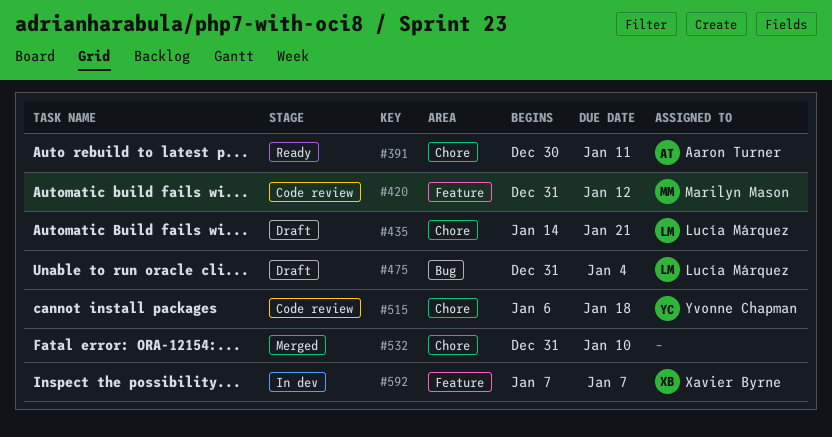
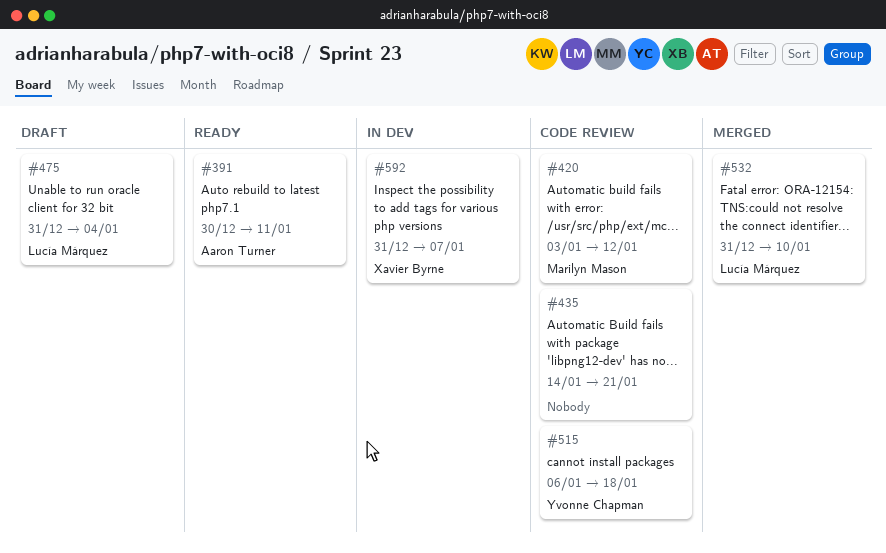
#420, start: Dec 31 -> Jan 3
#435, status: Draft -> Code review
#435, owner: Lucía Márquez -> none
#532, owner: none -> Lucía Márquez
#592, start: Jan 7 -> Dec 31

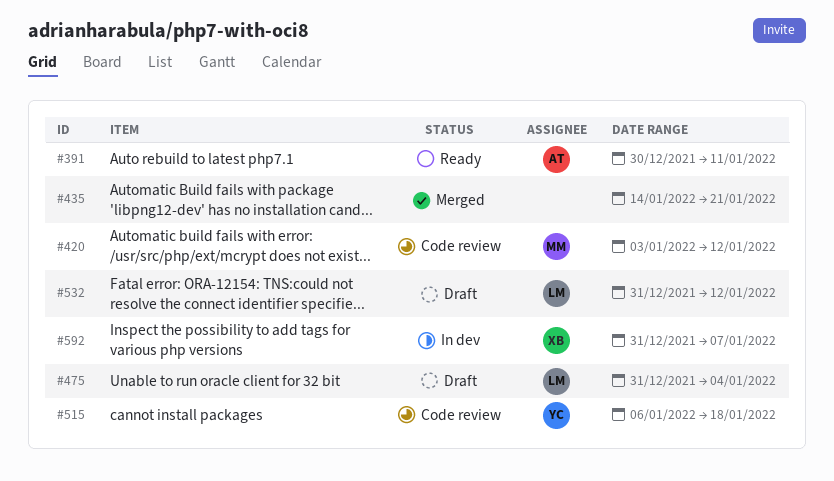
#435, status: Code review -> Merged
#532, status: Merged -> Draft
#532, due: Jan 10 -> Jan 12

